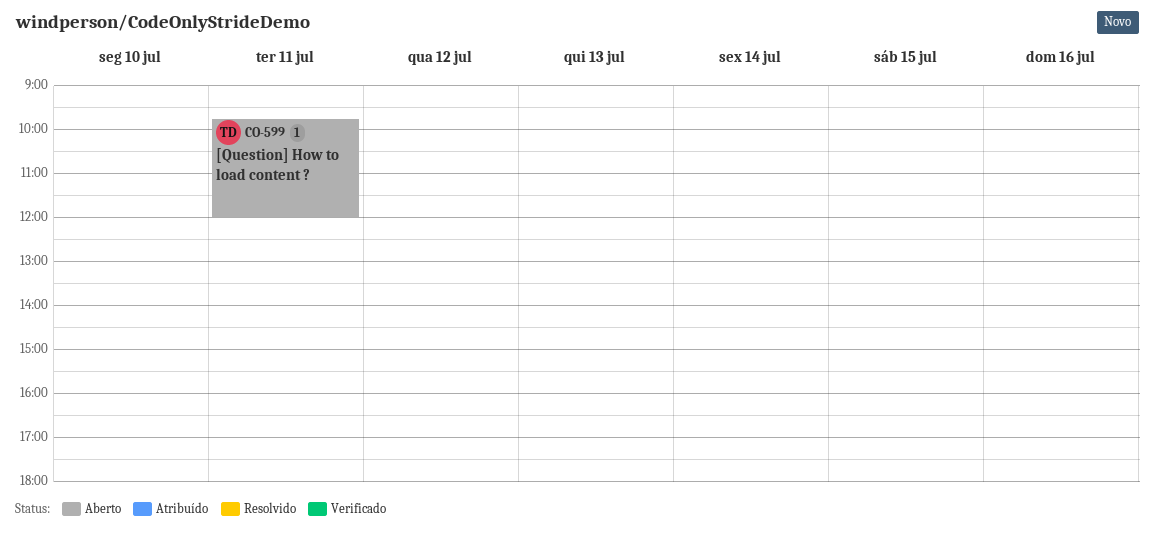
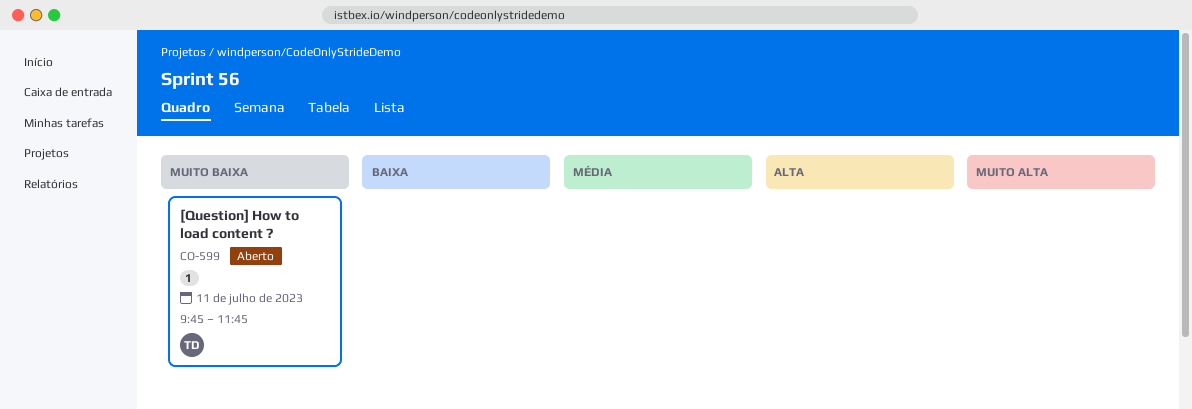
CO-599, ends: 12:00 -> 11:45

